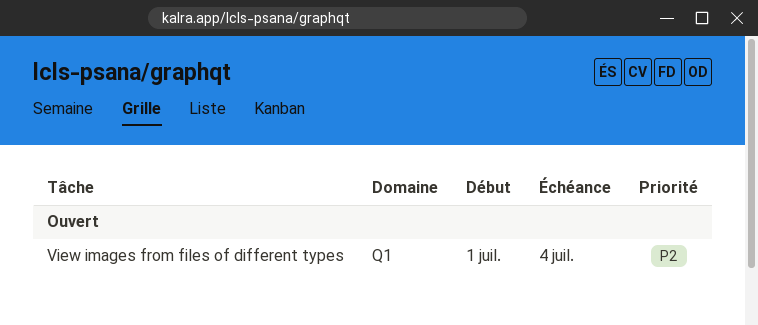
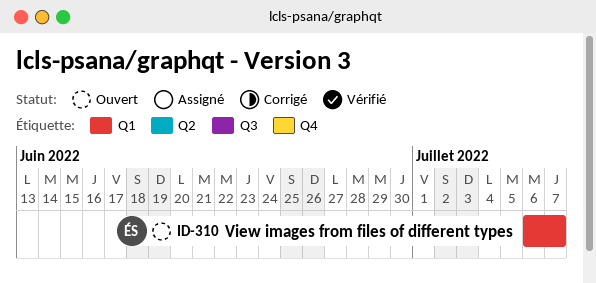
View images from files of different types, start: Jul 1 -> Jul 6
View images from files of different types, due: Jul 4 -> Jul 7

